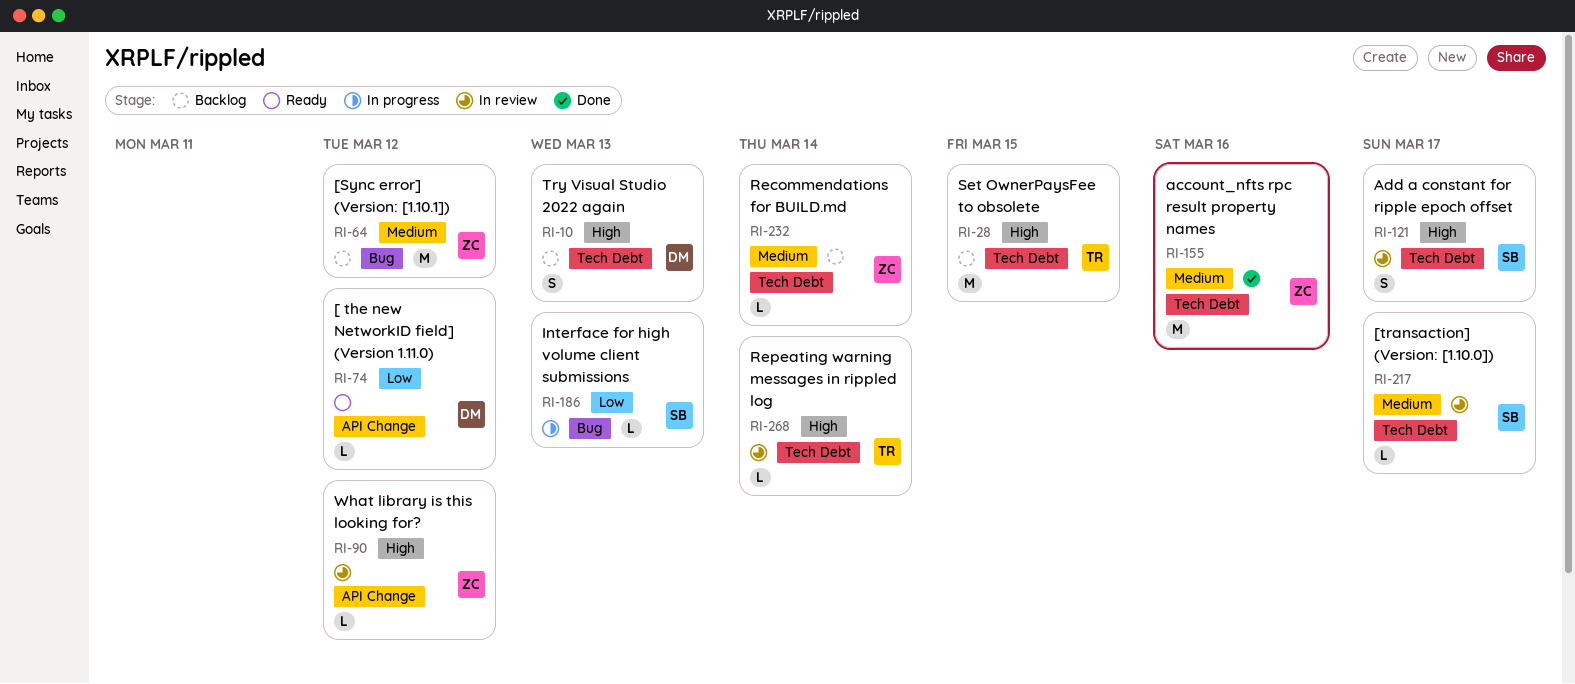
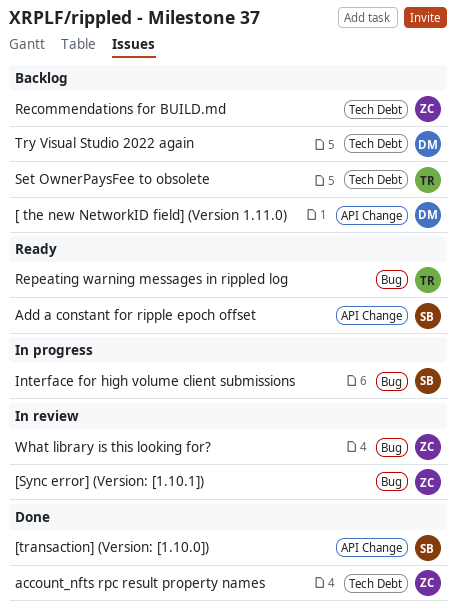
[ the new NetworkID field] (Version 1.11.0), status: Ready -> Backlog
[Sync error] (Version: [1.10.1]), status: Backlog -> In review
[transaction] (Version: [1.10.0]), status: In review -> Done
[transaction] (Version: [1.10.0]), label: Tech Debt -> API Change
Add a constant for ripple epoch offset, status: In review -> Ready
Add a constant for ripple epoch offset, label: Tech Debt -> API Change
Repeating warning messages in rippled log, status: In review -> Ready
Repeating warning messages in rippled log, label: Tech Debt -> Bug
What library is this looking for?, label: API Change -> Bug

